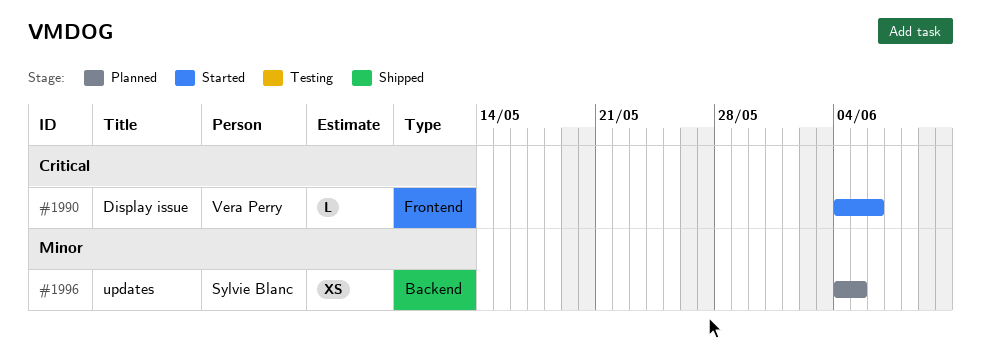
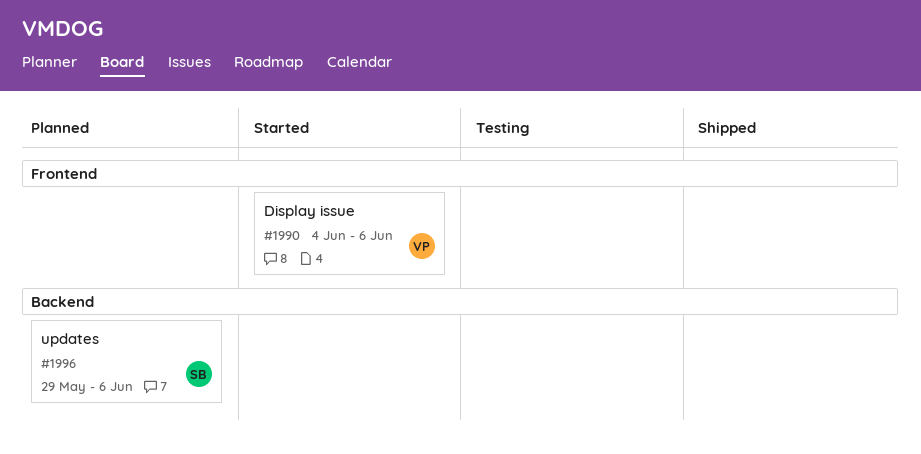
#1996, start: Jun 4 -> May 29
#1996, due: Jun 5 -> Jun 6

